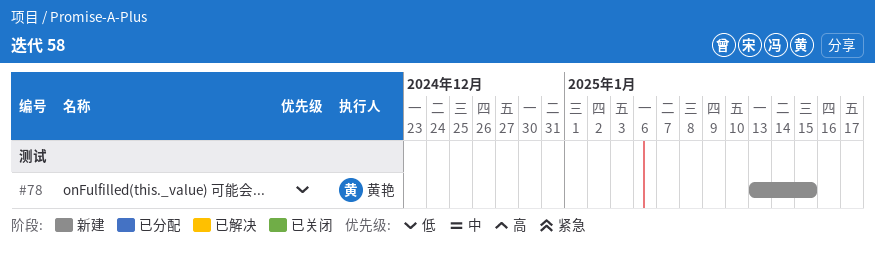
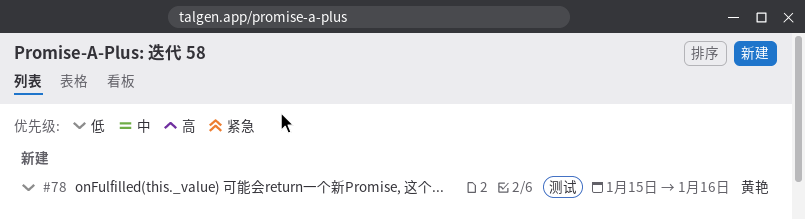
#78, start: Jan 13 -> Jan 15
#78, due: Jan 15 -> Jan 16

